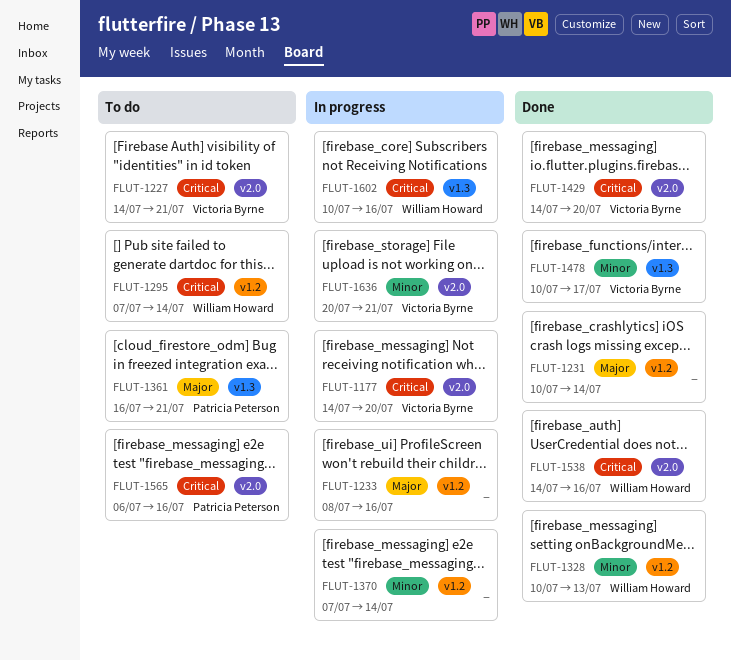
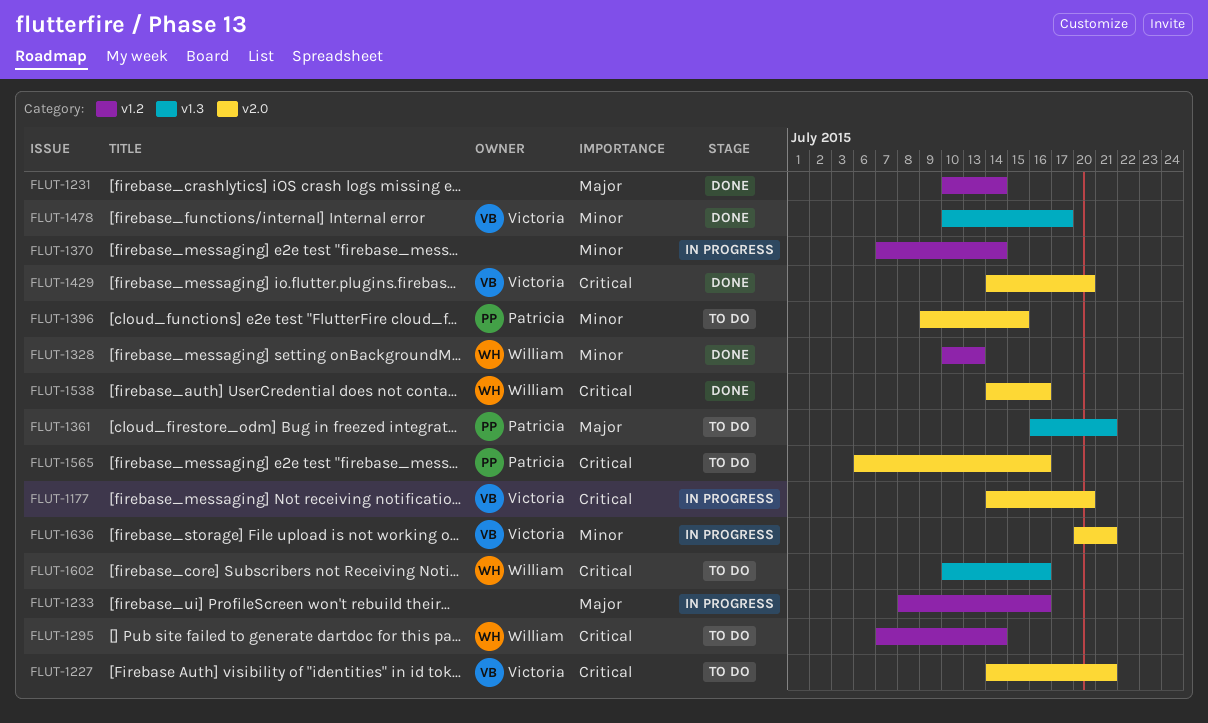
FLUT-1396: none -> present
FLUT-1602, status: In progress -> To do

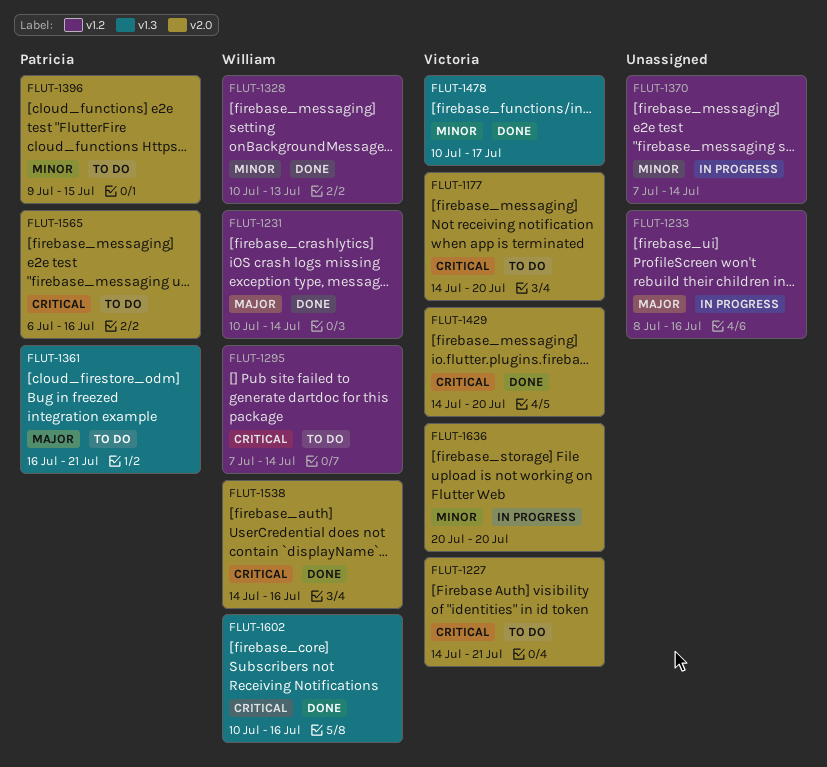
FLUT-1177, status: In progress -> To do
FLUT-1231, owner: none -> William
FLUT-1602, status: To do -> Done
FLUT-1636, due: Jul 21 -> Jul 20

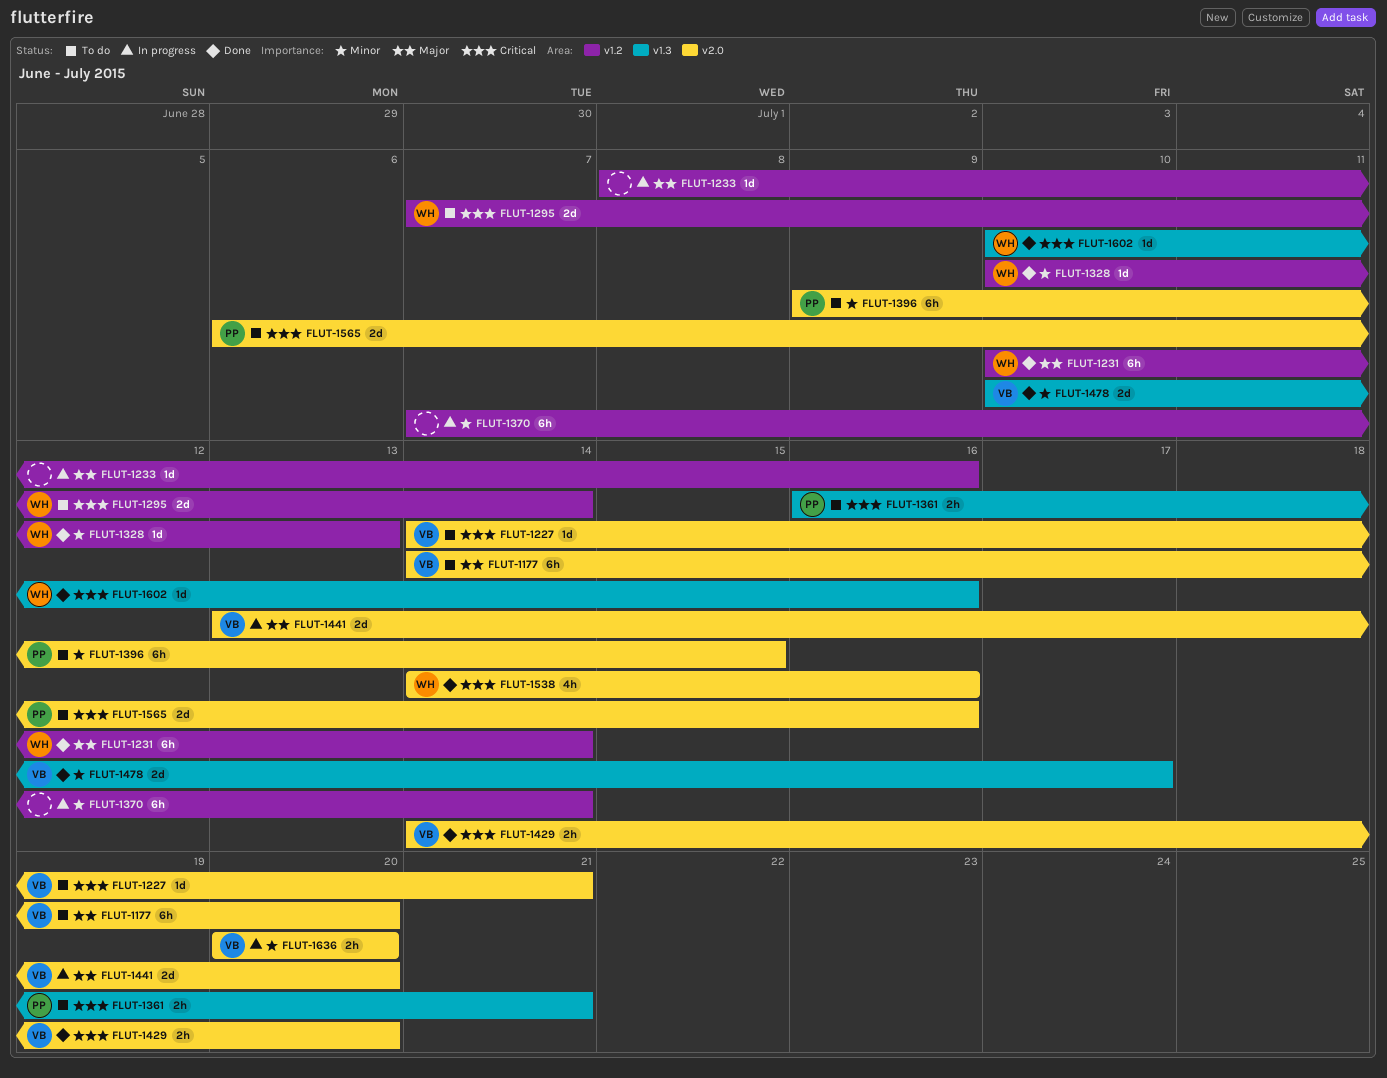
FLUT-1177, priority: Critical -> Major
FLUT-1361, priority: Major -> Critical
FLUT-1441: none -> present

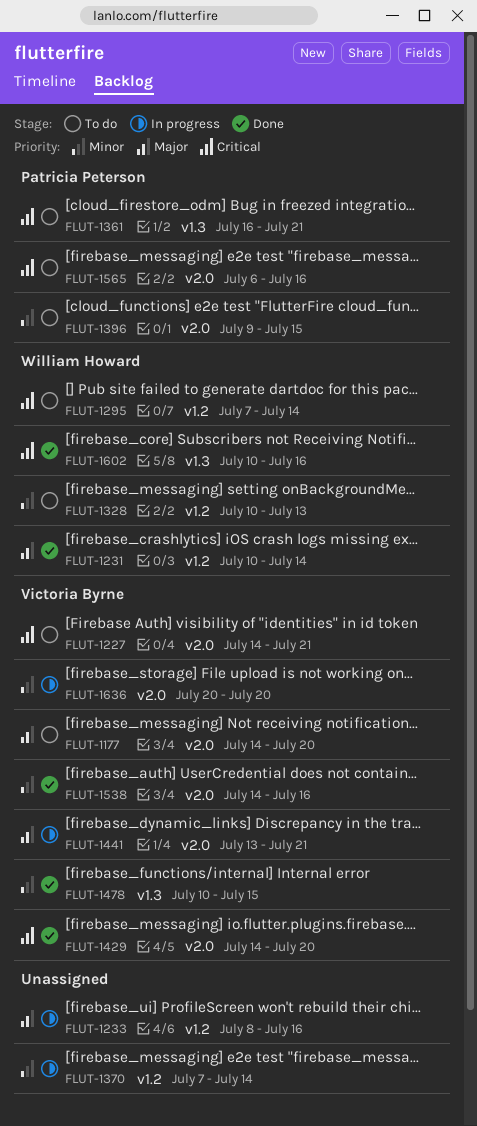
FLUT-1328, status: Done -> To do
FLUT-1441, due: Jul 20 -> Jul 21
FLUT-1478, due: Jul 17 -> Jul 15
FLUT-1538, owner: William Howard -> Victoria Byrne
FLUT-1538, priority: Critical -> Minor

